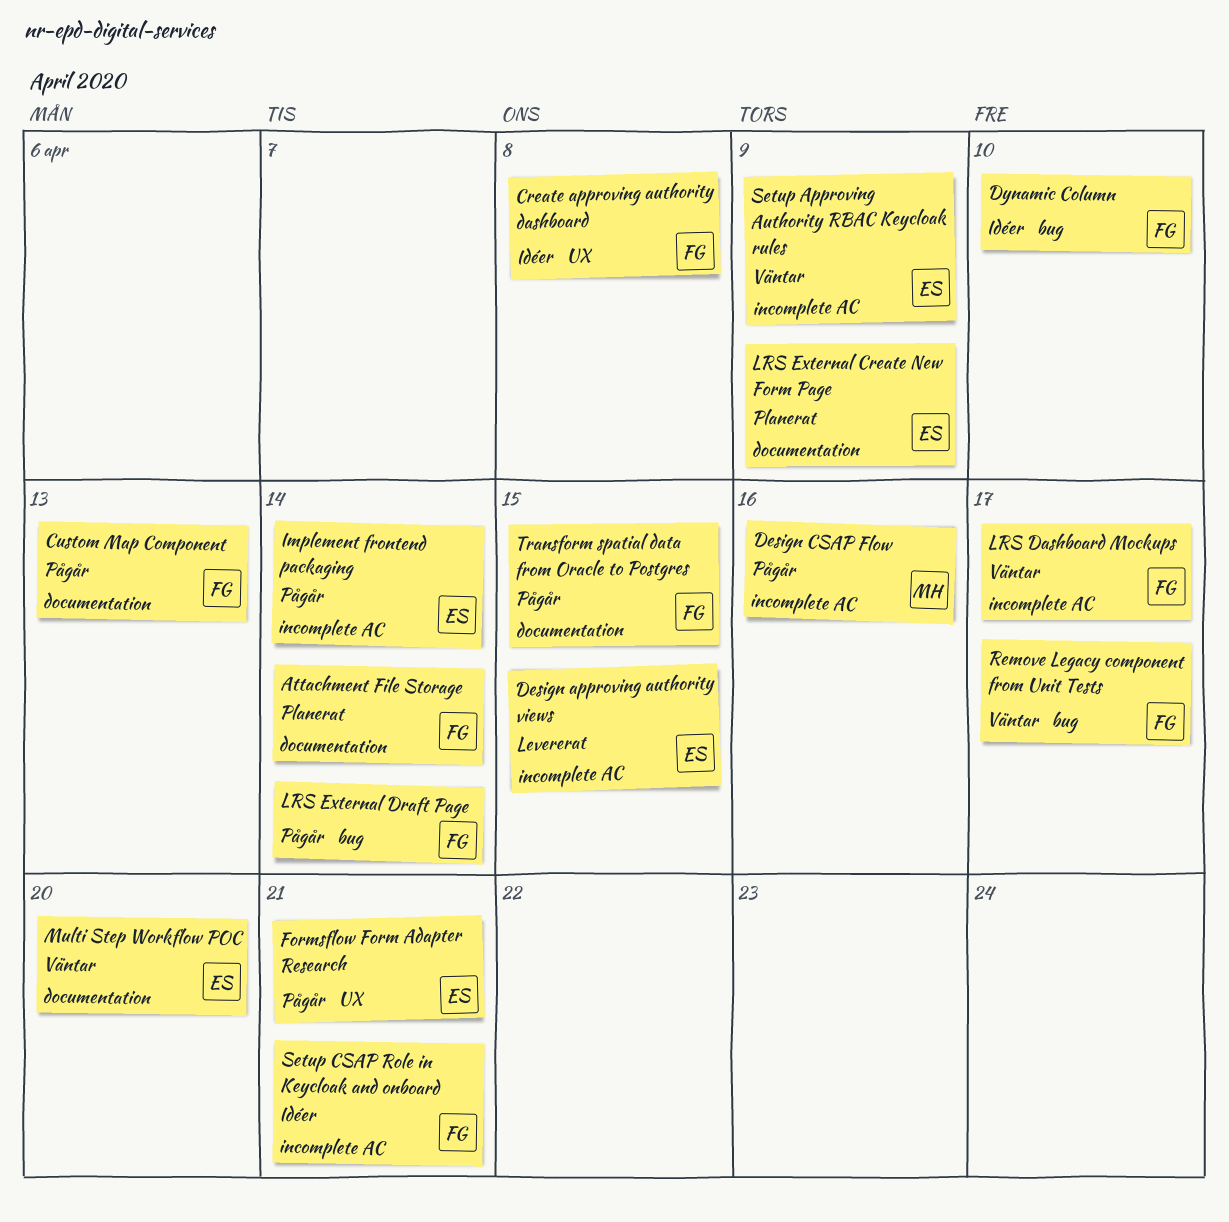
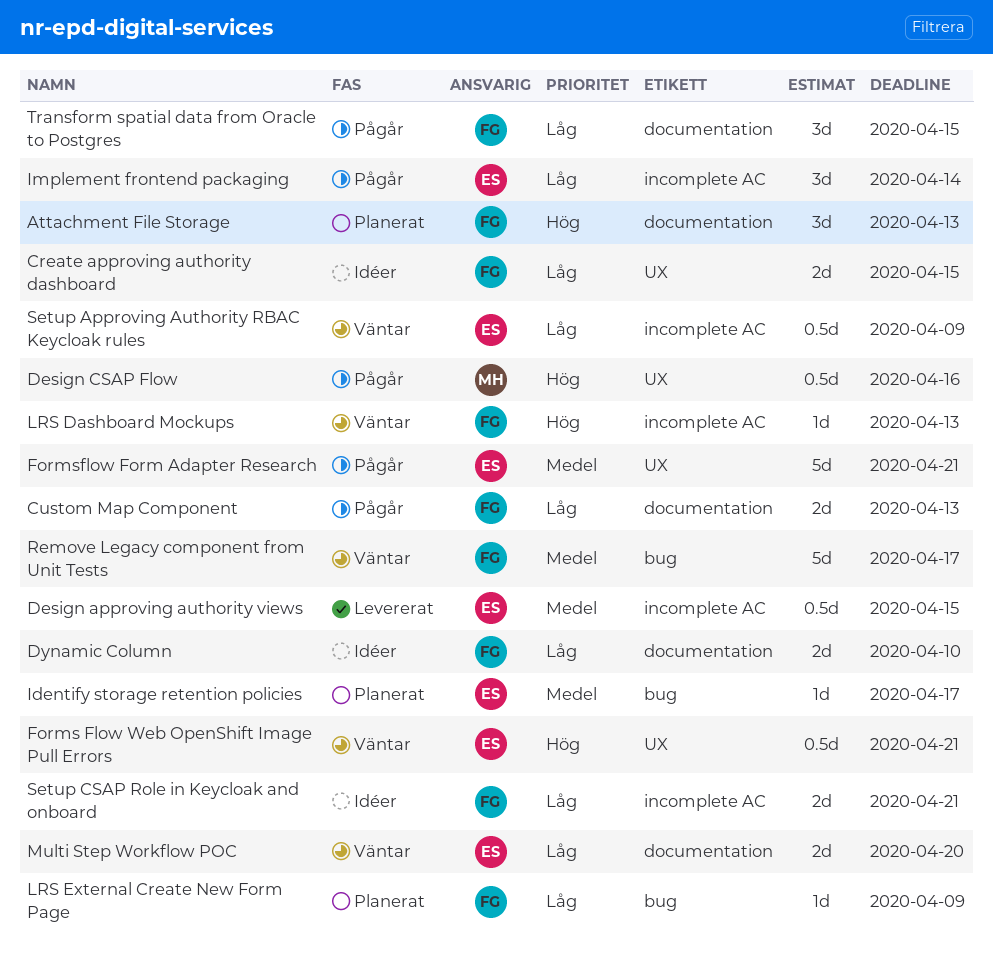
Attachment File Storage, due: Apr 14 -> Apr 13
Create approving authority dashboard, due: Apr 8 -> Apr 15
Design CSAP Flow, label: incomplete AC -> UX
Dynamic Column, label: bug -> documentation
Forms Flow Web OpenShift Image Pull Errors: none -> present
Identify storage retention policies: none -> present
LRS Dashboard Mockups, due: Apr 17 -> Apr 13
LRS External Create New Form Page, owner: ES -> FG
LRS External Create New Form Page, label: documentation -> bug
LRS External Draft Page: present -> none

